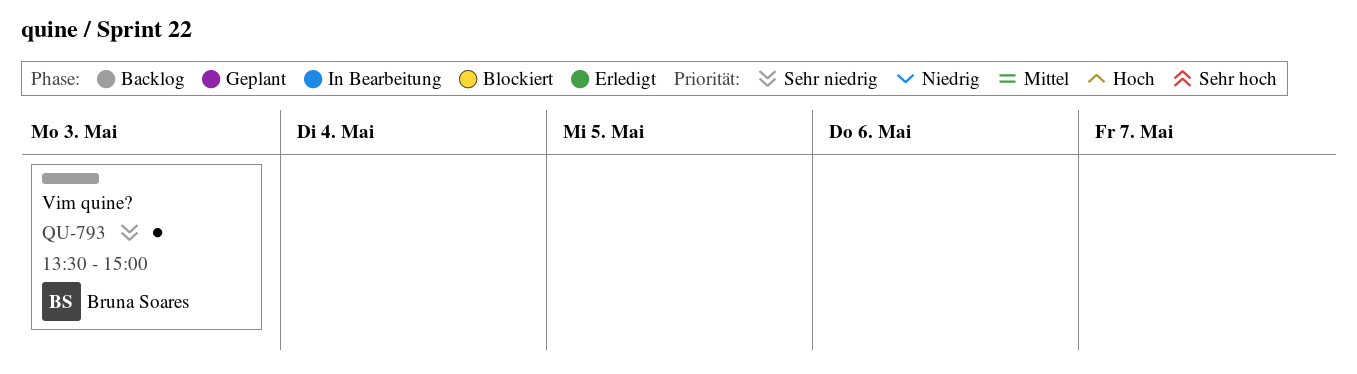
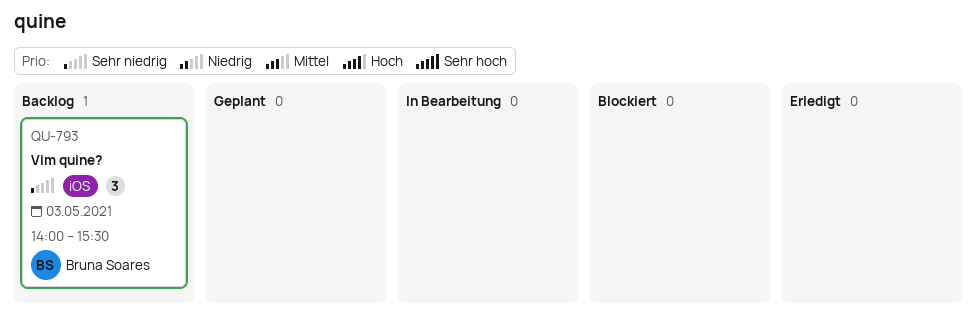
QU-793, estimate: 1 -> 3
QU-793, begins: 13:30 -> 14:00
QU-793, ends: 15:00 -> 15:30

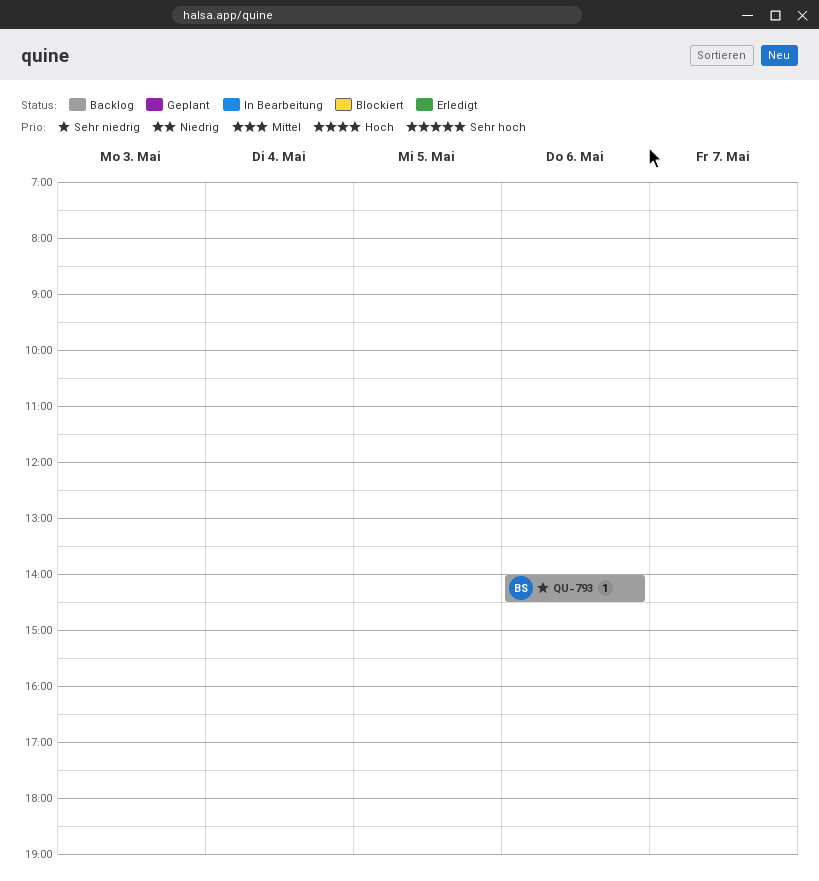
QU-793, estimate: 3 -> 1
QU-793, day: May 3 -> May 6
QU-793, ends: 15:30 -> 14:30

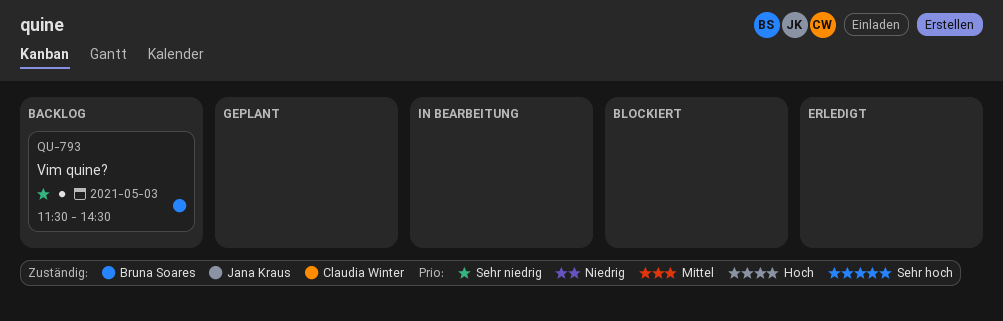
QU-793, day: May 6 -> May 3
QU-793, begins: 14:00 -> 11:30

